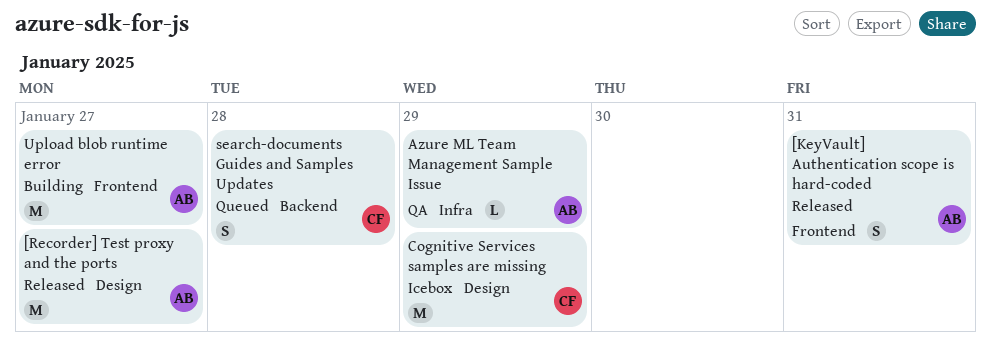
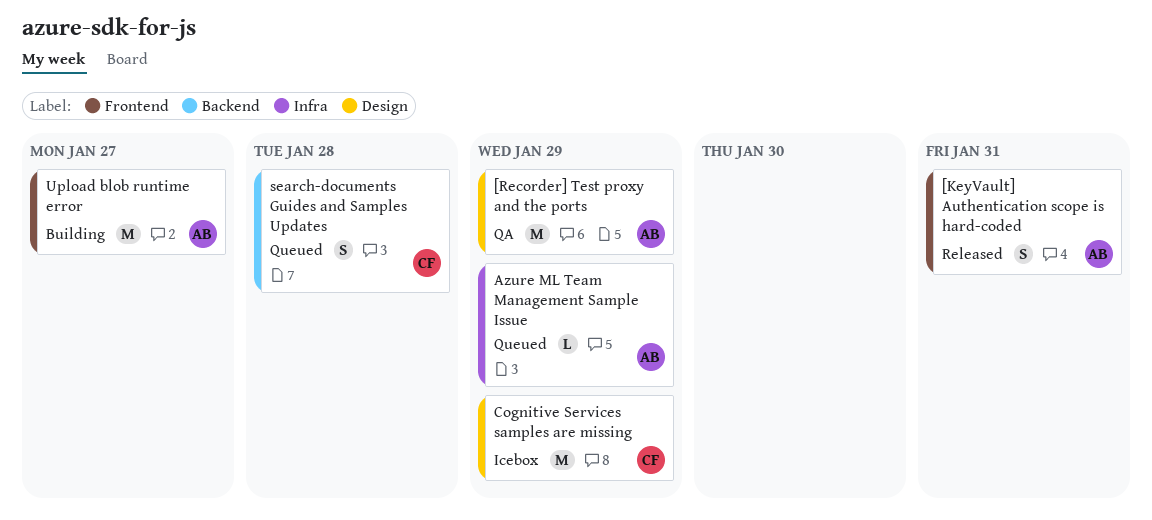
[Recorder] Test proxy and the ports, status: Released -> QA
[Recorder] Test proxy and the ports, due: Jan 27 -> Jan 29
Azure ML Team Management Sample Issue, status: QA -> Queued

